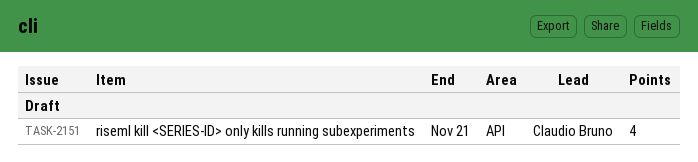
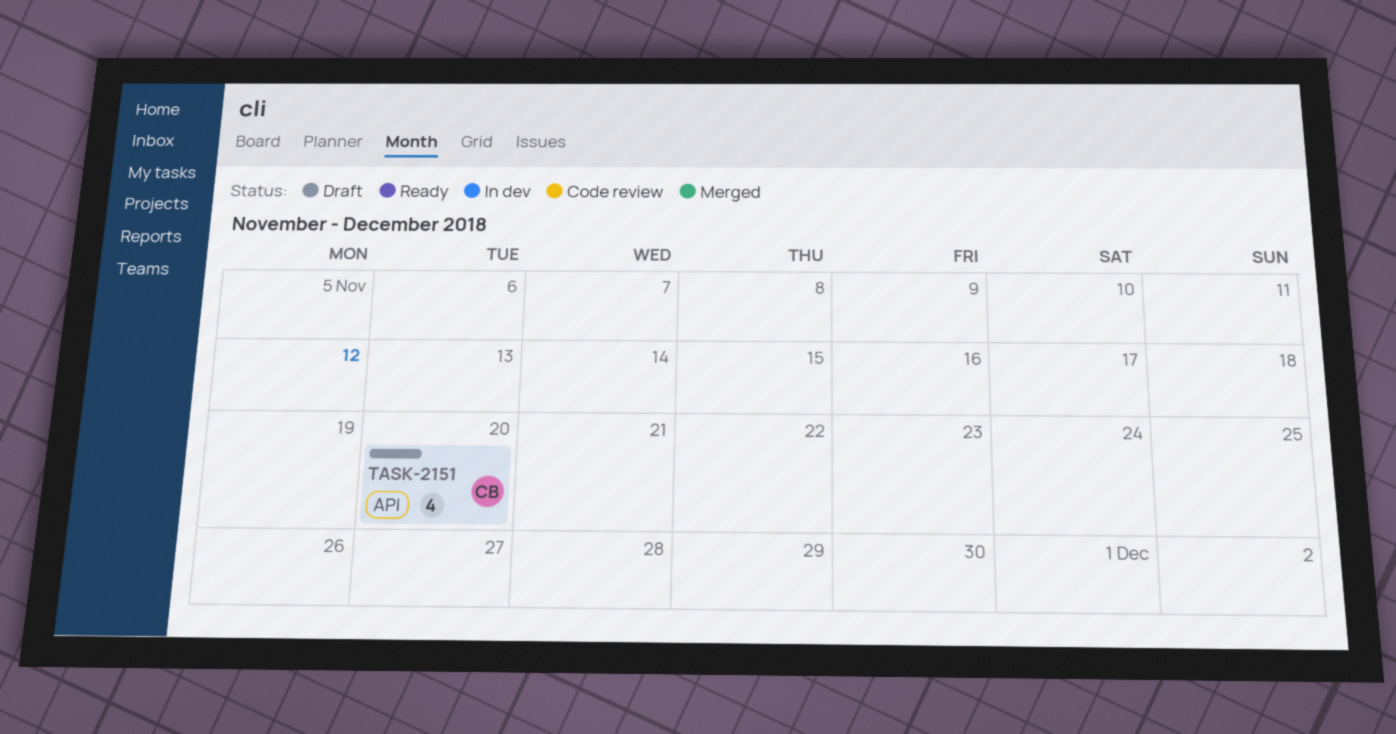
TASK-2151, due: Nov 21 -> Nov 20

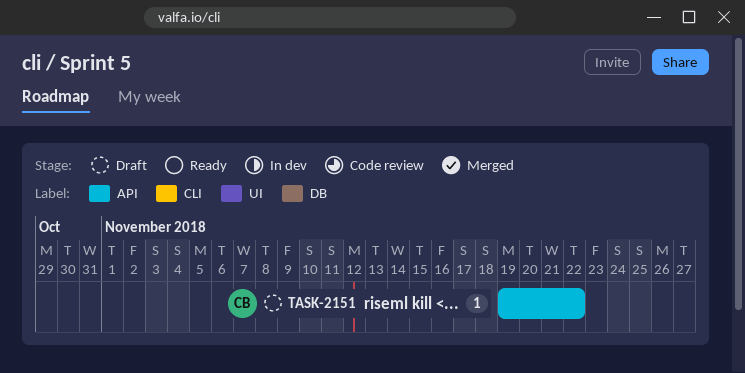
TASK-2151, estimate: 4 -> 1
TASK-2151, due: Nov 20 -> Nov 22

